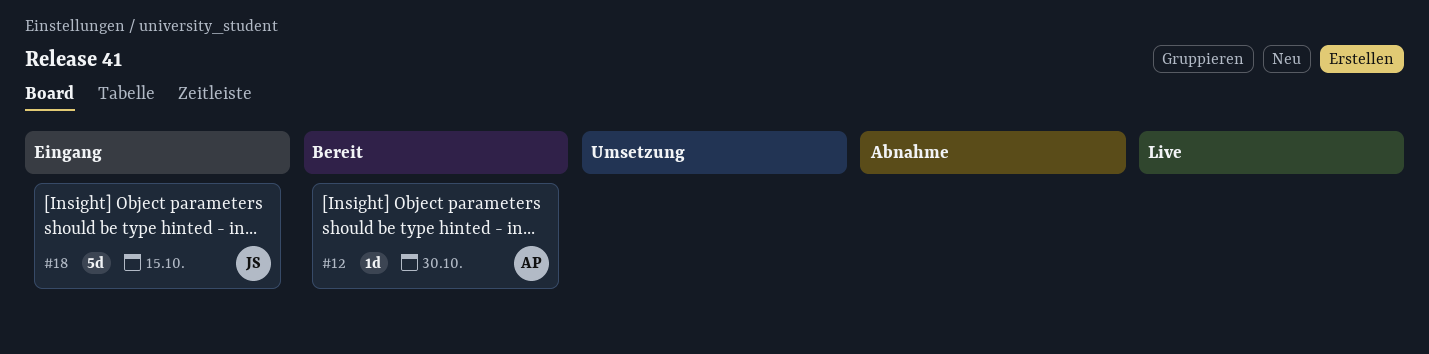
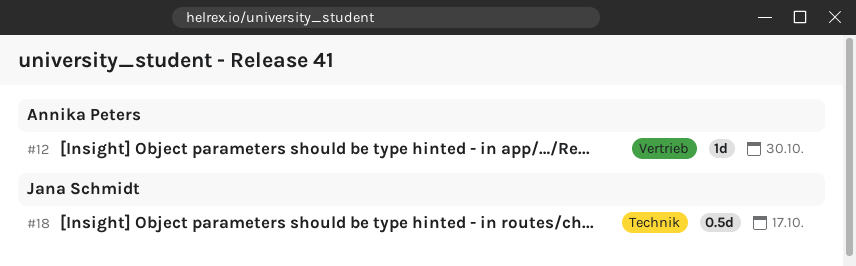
#18, estimate: 5d -> 0.5d
#18, due: Oct 15 -> Oct 17

